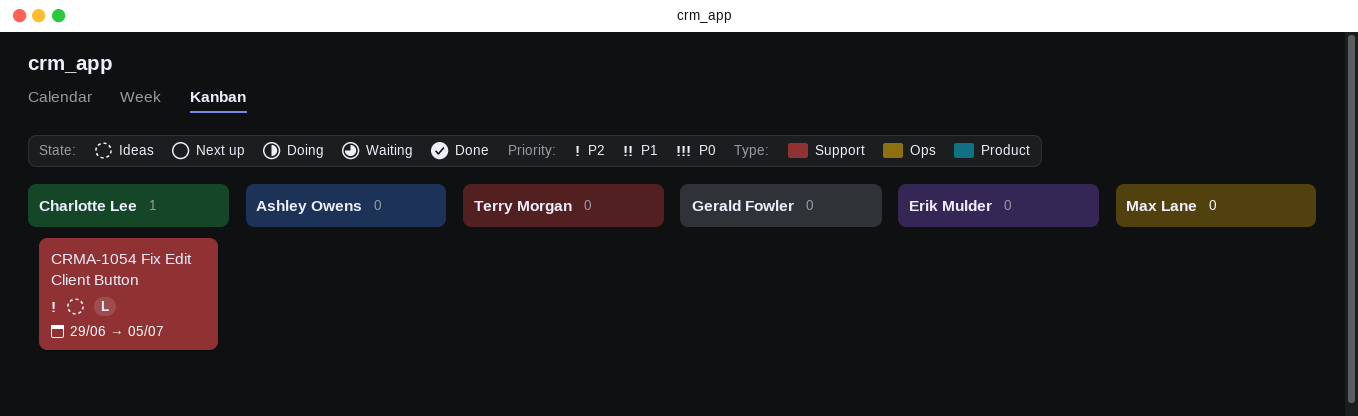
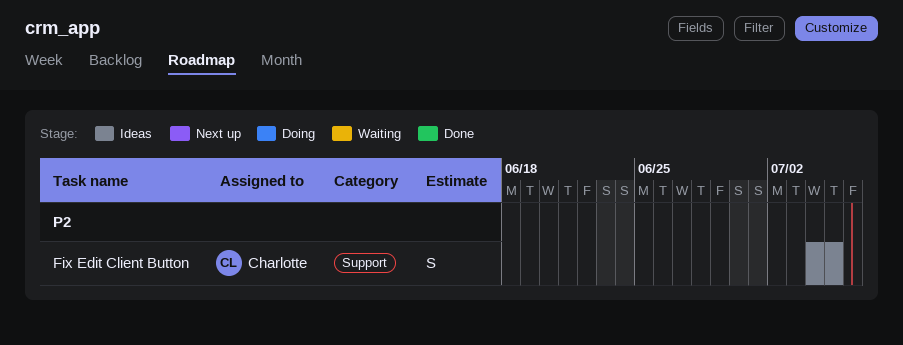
Fix Edit Client Button, estimate: L -> S
Fix Edit Client Button, start: Jun 29 -> Jul 4

